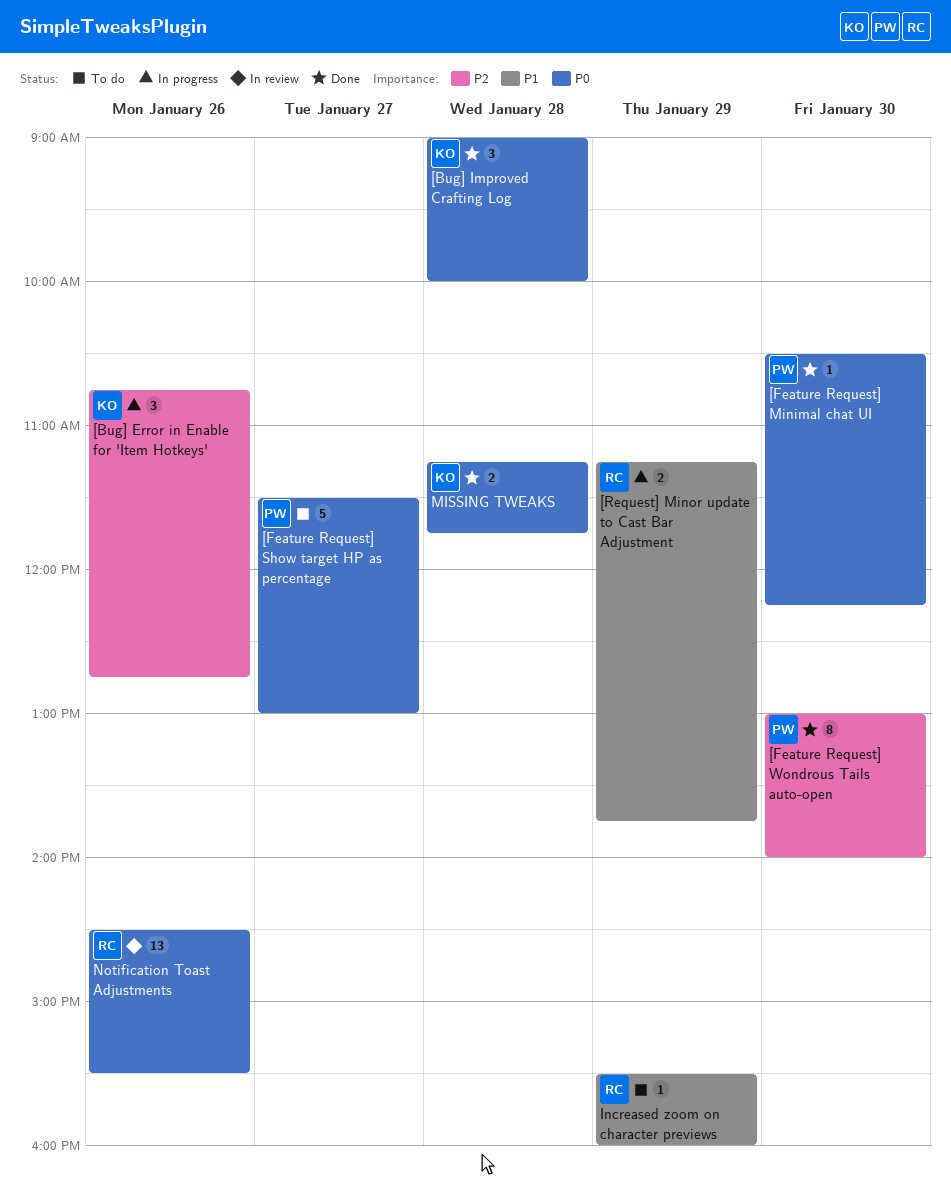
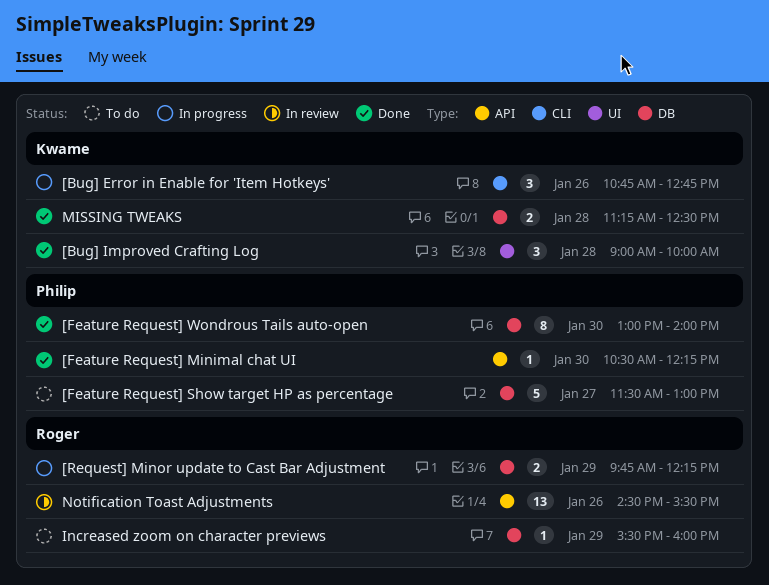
[Request] Minor update to Cast Bar Adjustment, begins: 11:15 -> 09:45
[Request] Minor update to Cast Bar Adjustment, ends: 13:45 -> 12:15
MISSING TWEAKS, ends: 11:45 -> 12:30

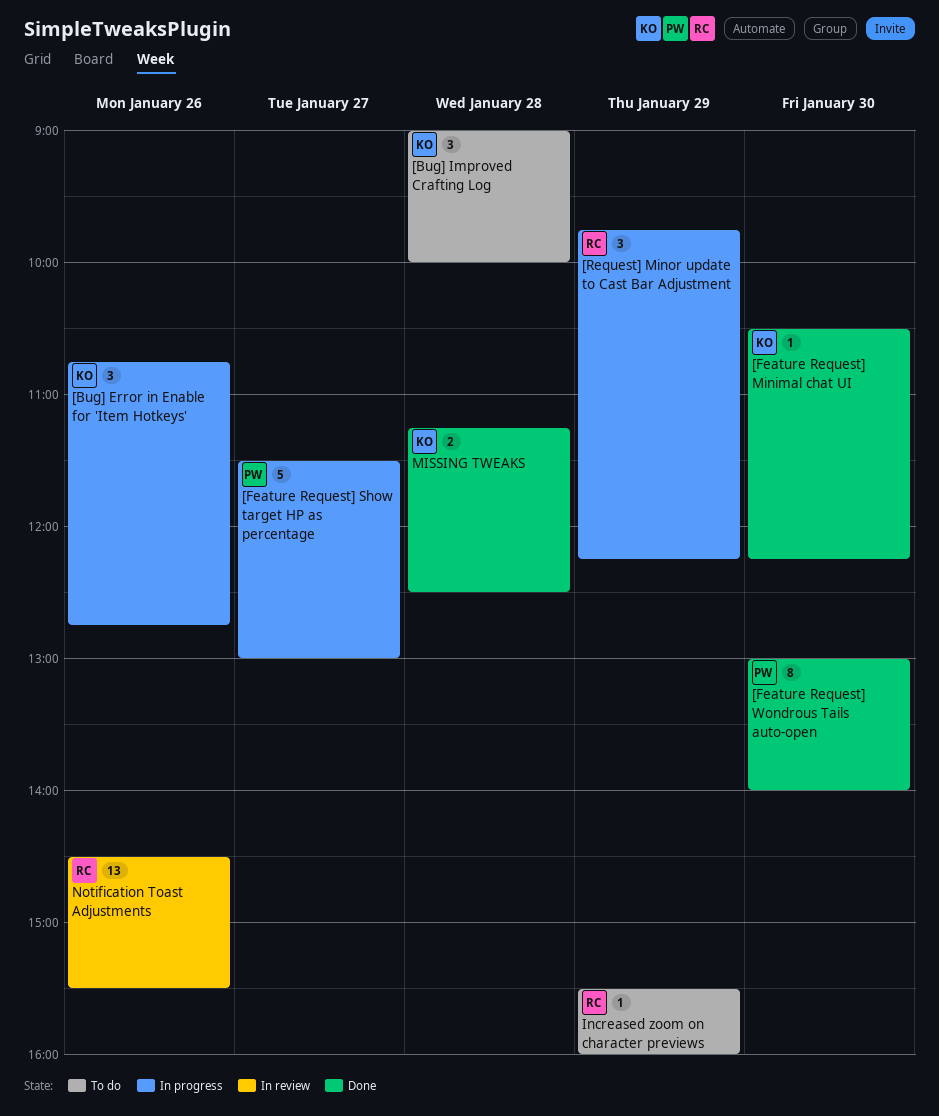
[Bug] Improved Crafting Log, status: Done -> To do
[Feature Request] Minimal chat UI, owner: Philip -> Kwame
[Feature Request] Show target HP as percentage, status: To do -> In progress
[Request] Minor update to Cast Bar Adjustment, estimate: 2 -> 3

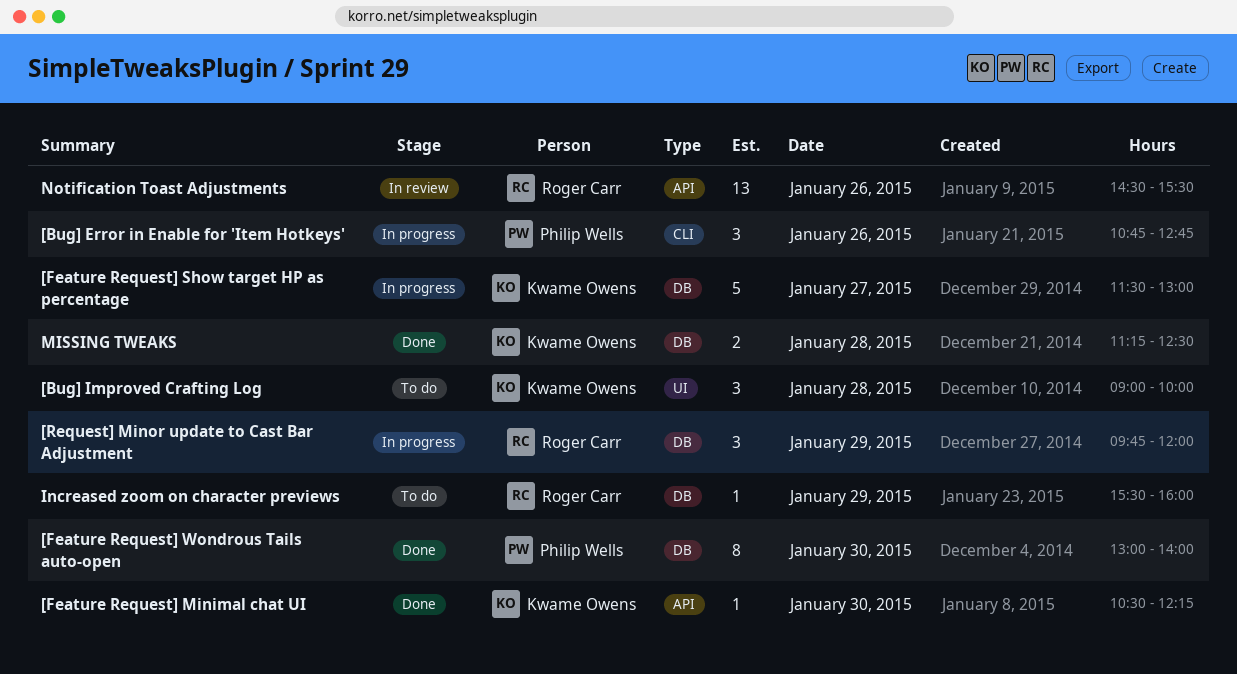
[Bug] Error in Enable for 'Item Hotkeys', owner: Kwame Owens -> Philip Wells
[Feature Request] Show target HP as percentage, owner: Philip Wells -> Kwame Owens
[Request] Minor update to Cast Bar Adjustment, ends: 12:15 -> 12:00

